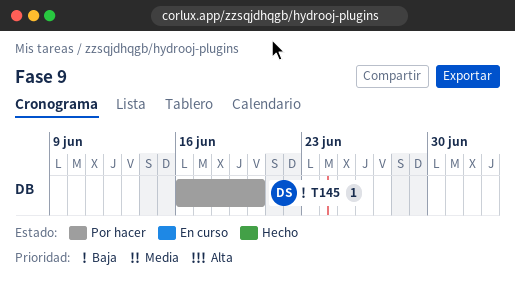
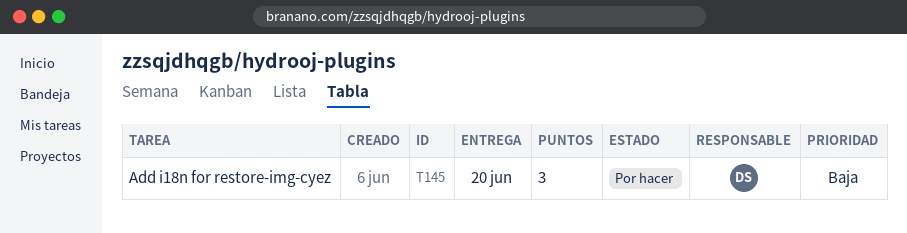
T145, estimate: 1 -> 3

